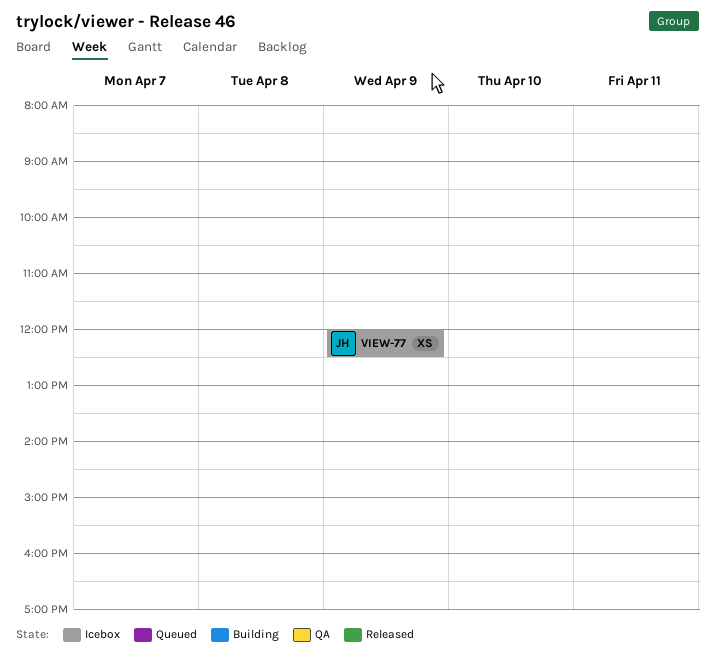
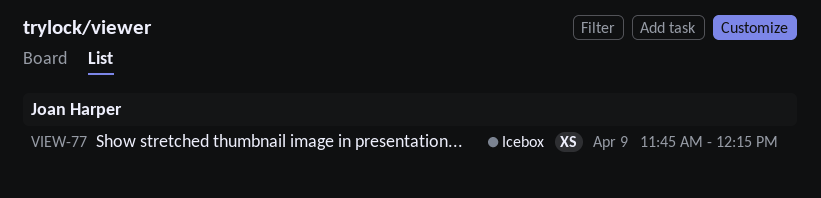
VIEW-77, begins: 12:00 -> 11:45
VIEW-77, ends: 12:30 -> 12:15

